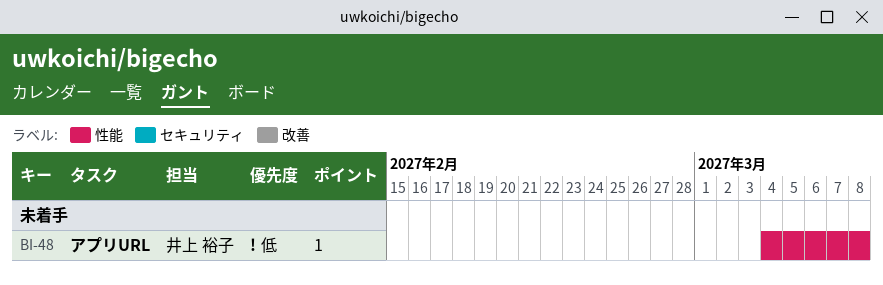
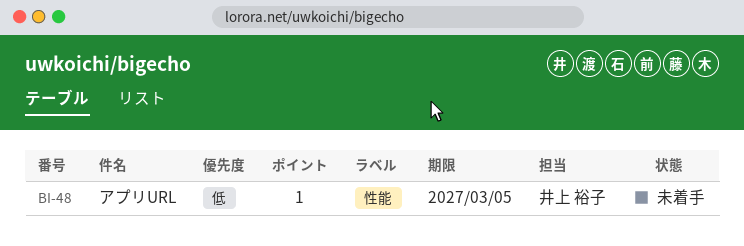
BI-48, due: Mar 8 -> Mar 5

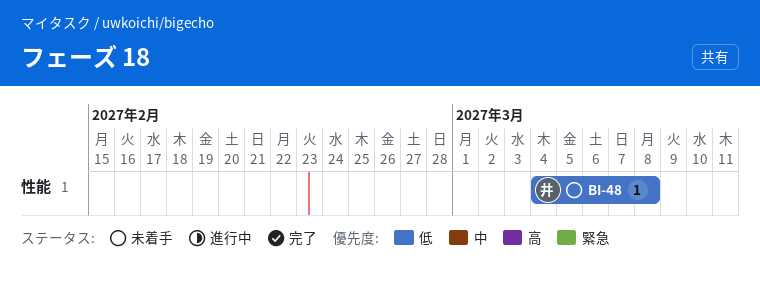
BI-48, due: Mar 5 -> Mar 8

